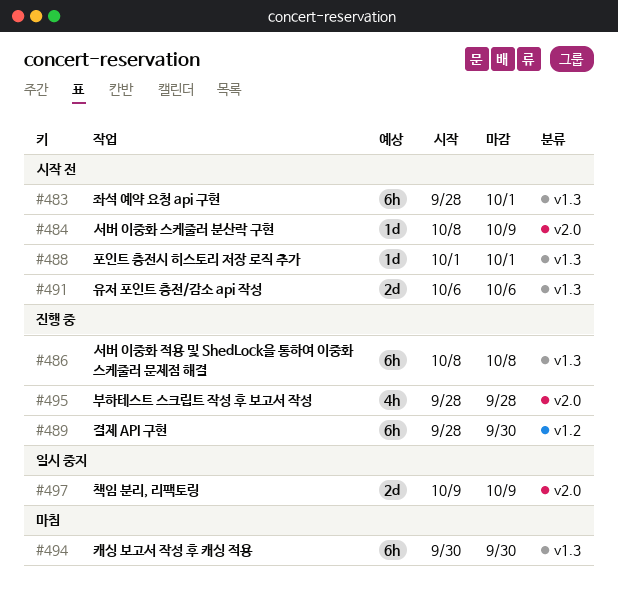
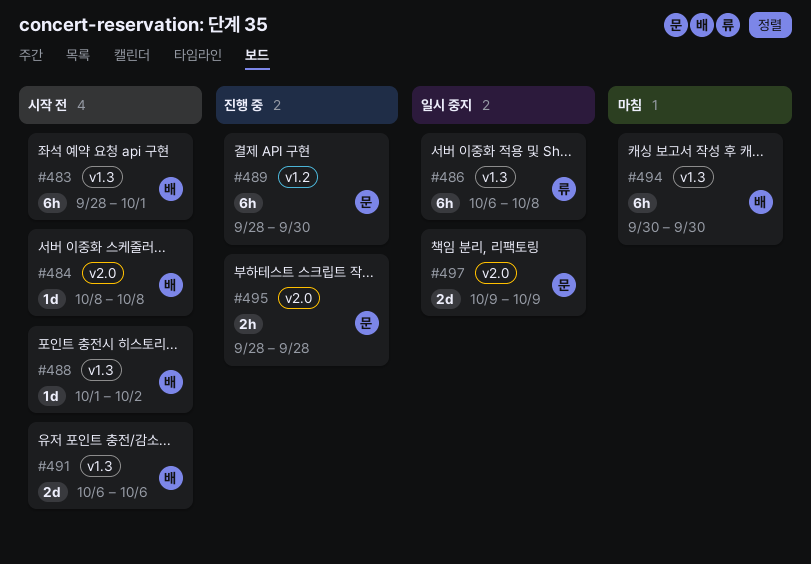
#484, due: Oct 9 -> Oct 8
#486, status: 진행 중 -> 일시 중지
#486, start: Oct 8 -> Oct 6
#488, due: Oct 1 -> Oct 2
#495, estimate: 4h -> 2h

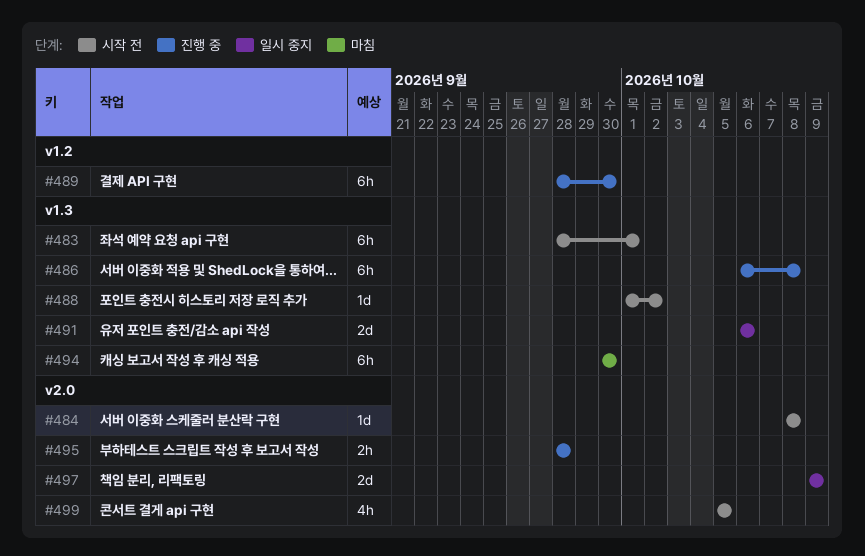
#486, status: 일시 중지 -> 진행 중
#491, status: 시작 전 -> 일시 중지
#499: none -> present

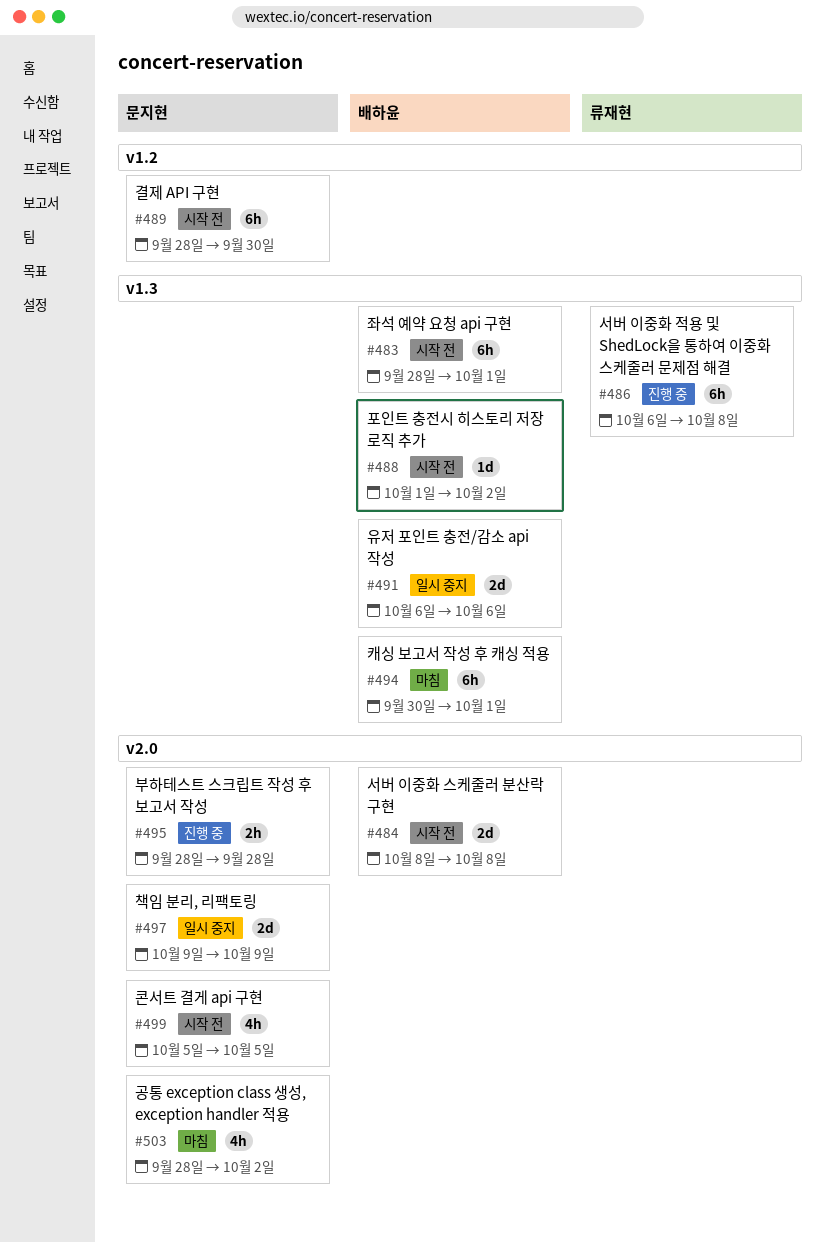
#484, estimate: 1d -> 2d
#489, status: 진행 중 -> 시작 전
#494, due: Sep 30 -> Oct 1
#503: none -> present

